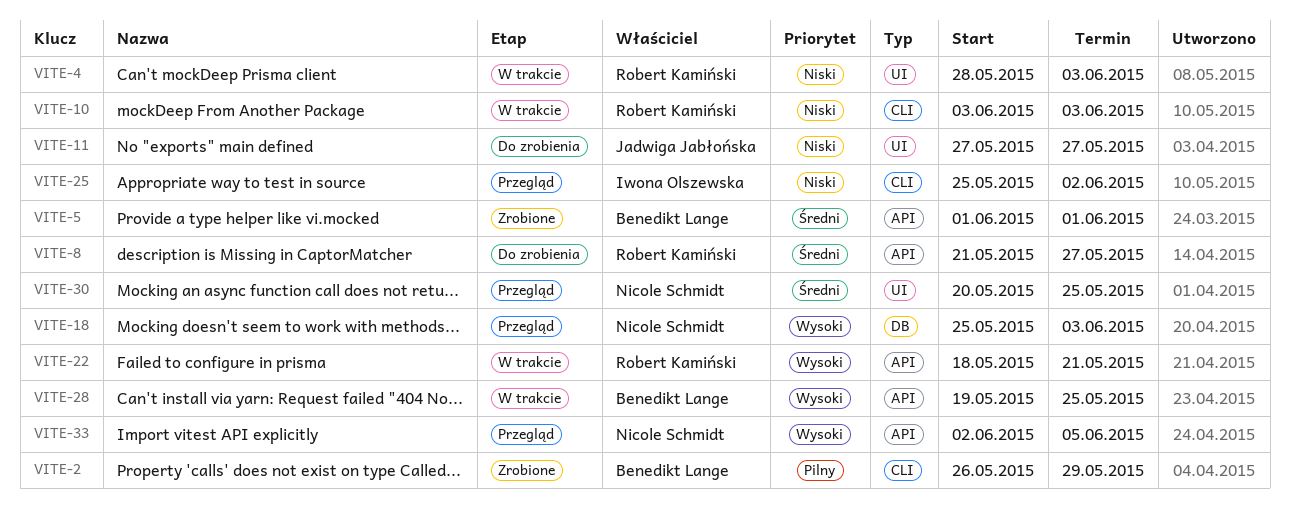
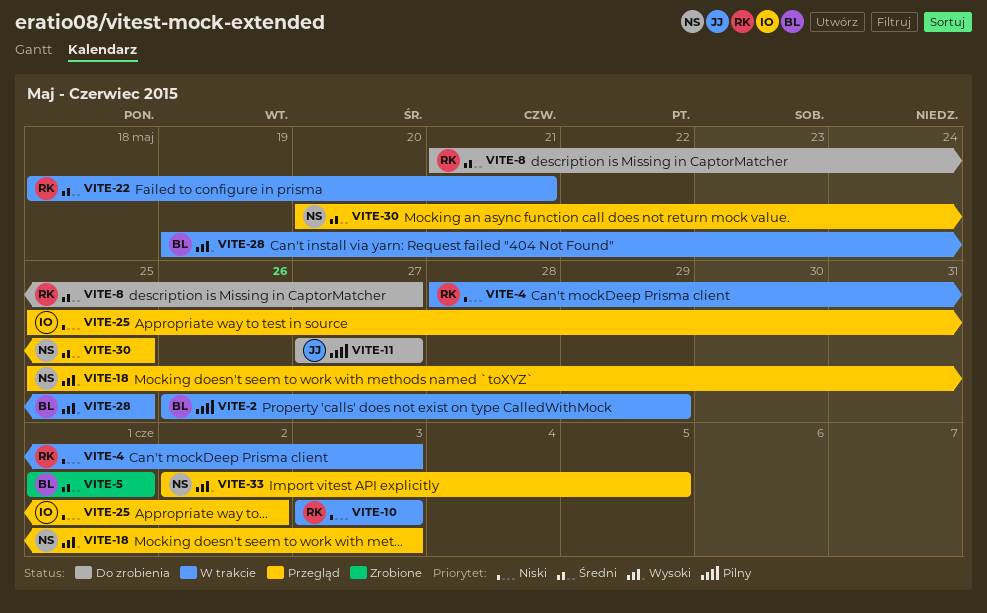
VITE-2, status: Zrobione -> W trakcie
VITE-11, priority: Niski -> Pilny
VITE-22, priority: Wysoki -> Średni

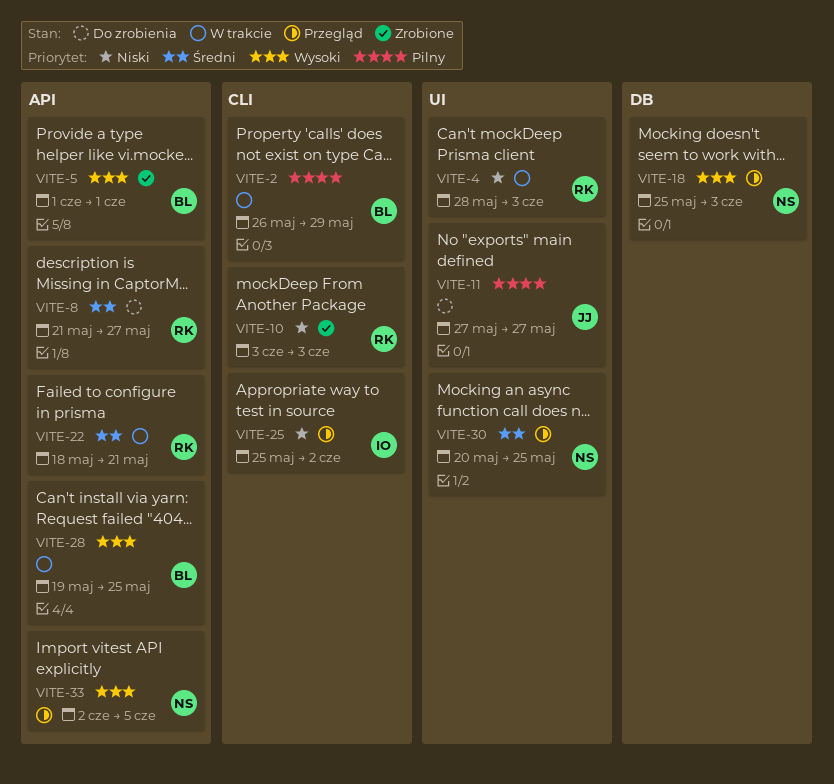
VITE-5, priority: Średni -> Wysoki
VITE-10, status: W trakcie -> Zrobione

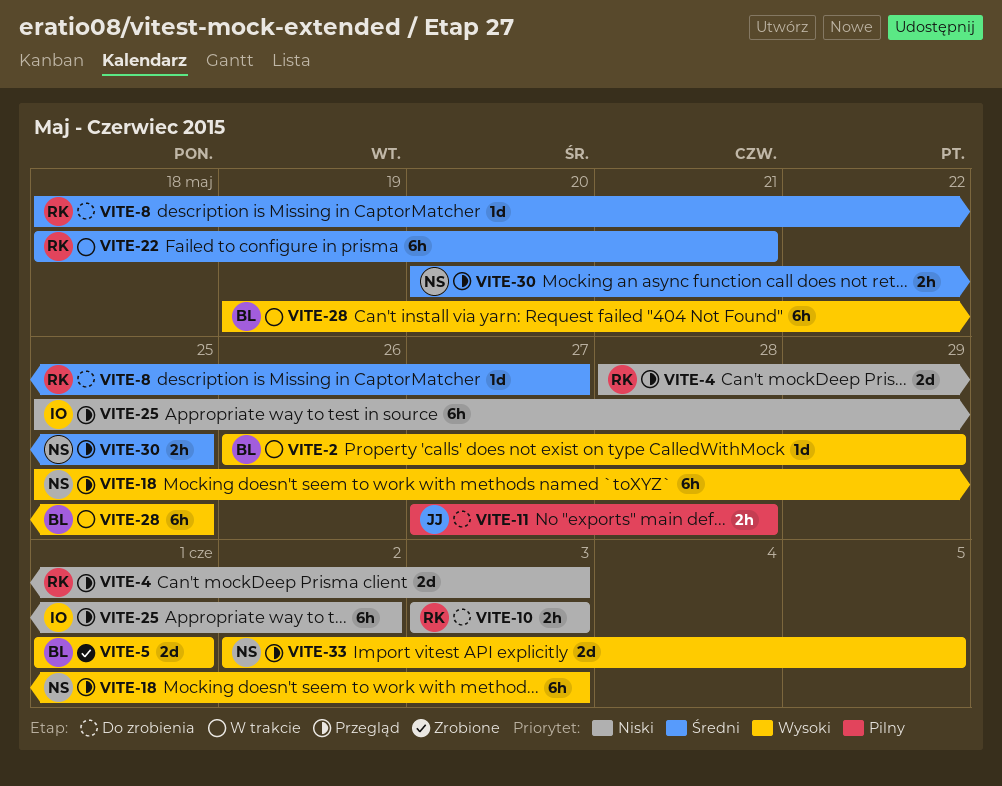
VITE-2, priority: Pilny -> Wysoki
VITE-4, status: W trakcie -> Przegląd
VITE-8, start: May 21 -> May 18
VITE-10, status: Zrobione -> Do zrobienia
VITE-11, due: May 27 -> May 28

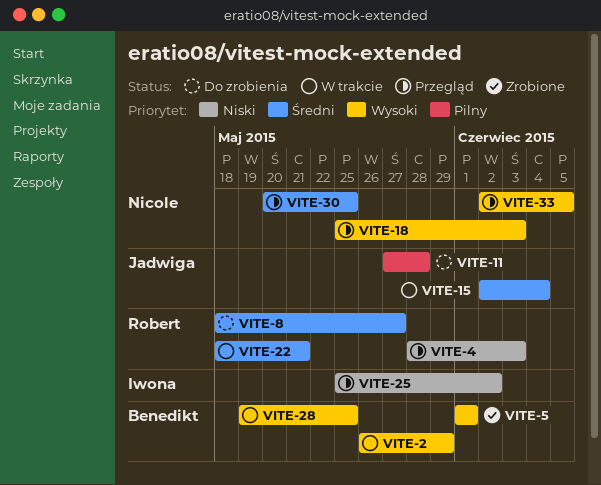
VITE-10: present -> none
VITE-15: none -> present

